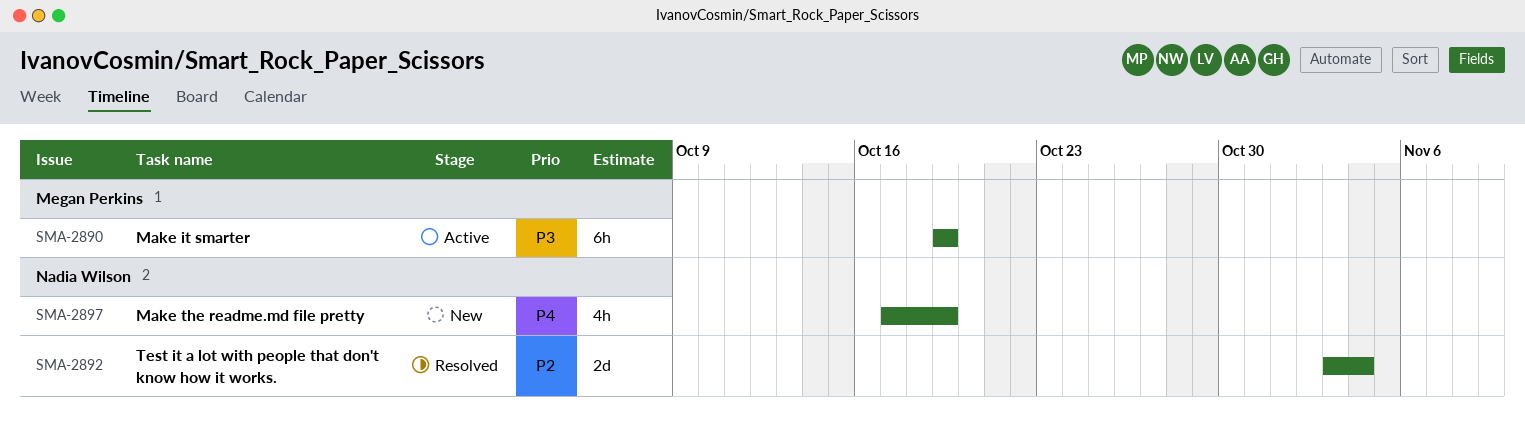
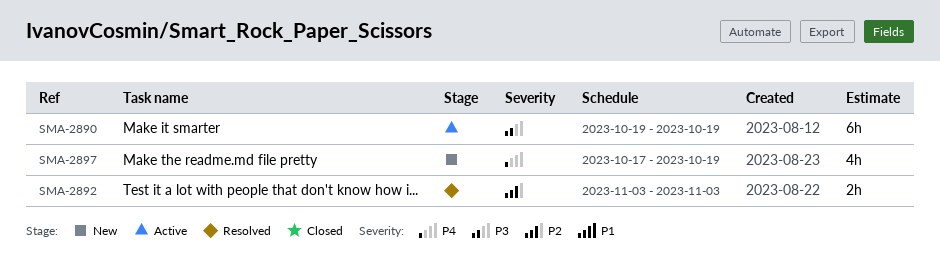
SMA-2892, estimate: 2d -> 2h
SMA-2892, due: Nov 4 -> Nov 3

